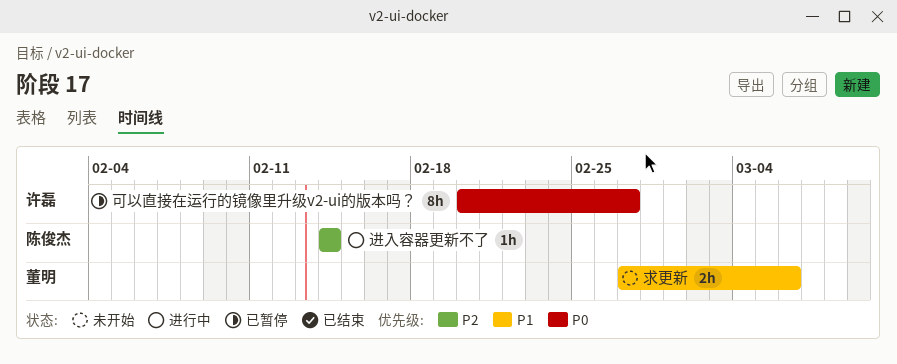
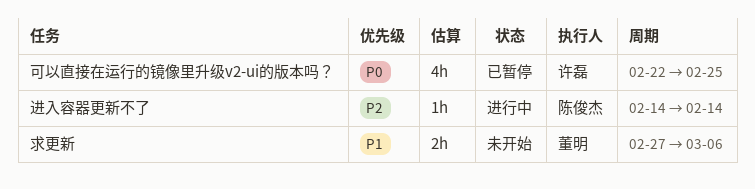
可以直接在运行的镜像里升级v2-ui的版本吗？, estimate: 8h -> 4h
可以直接在运行的镜像里升级v2-ui的版本吗？, start: Feb 20 -> Feb 22
可以直接在运行的镜像里升级v2-ui的版本吗？, due: Feb 27 -> Feb 25

